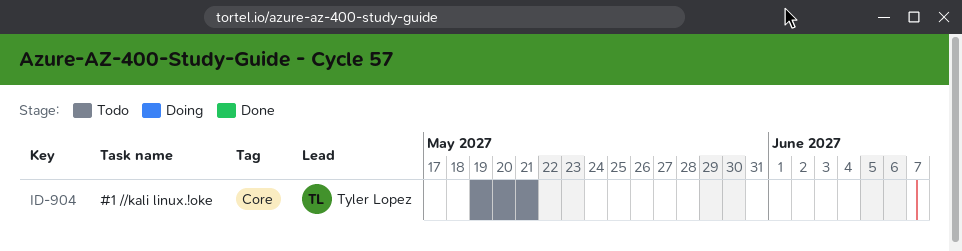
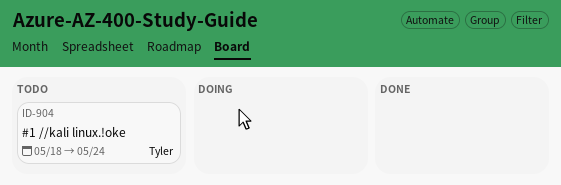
ID-904, start: May 19 -> May 18
ID-904, due: May 21 -> May 24

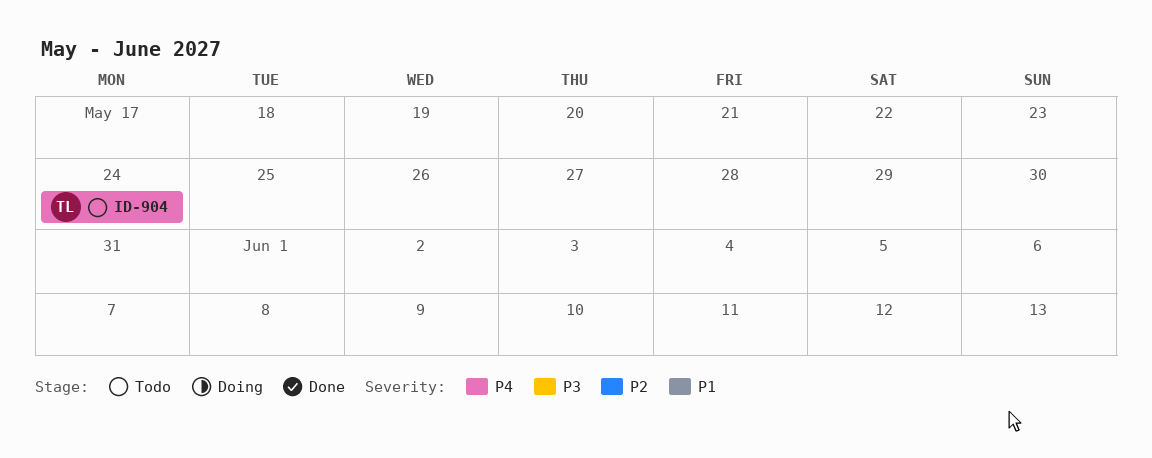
ID-904, start: May 18 -> May 24

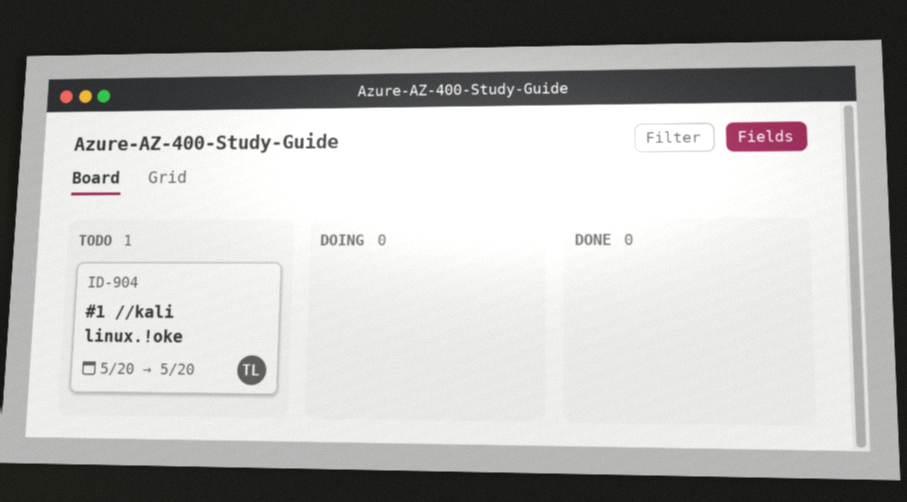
ID-904, start: May 24 -> May 20
ID-904, due: May 24 -> May 20

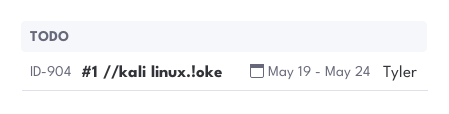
ID-904, start: May 20 -> May 19
ID-904, due: May 20 -> May 24

